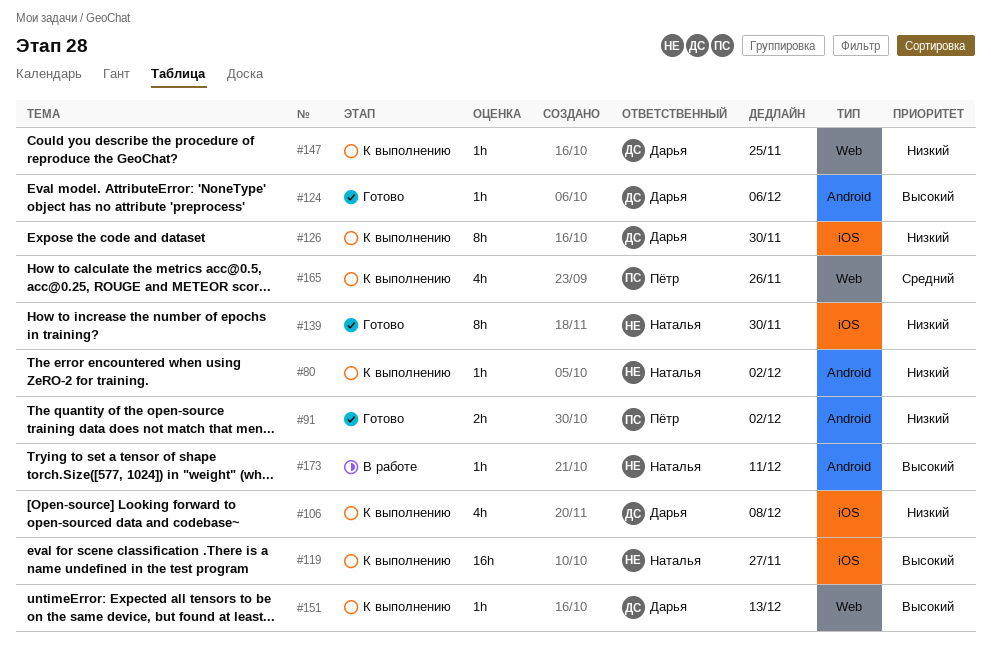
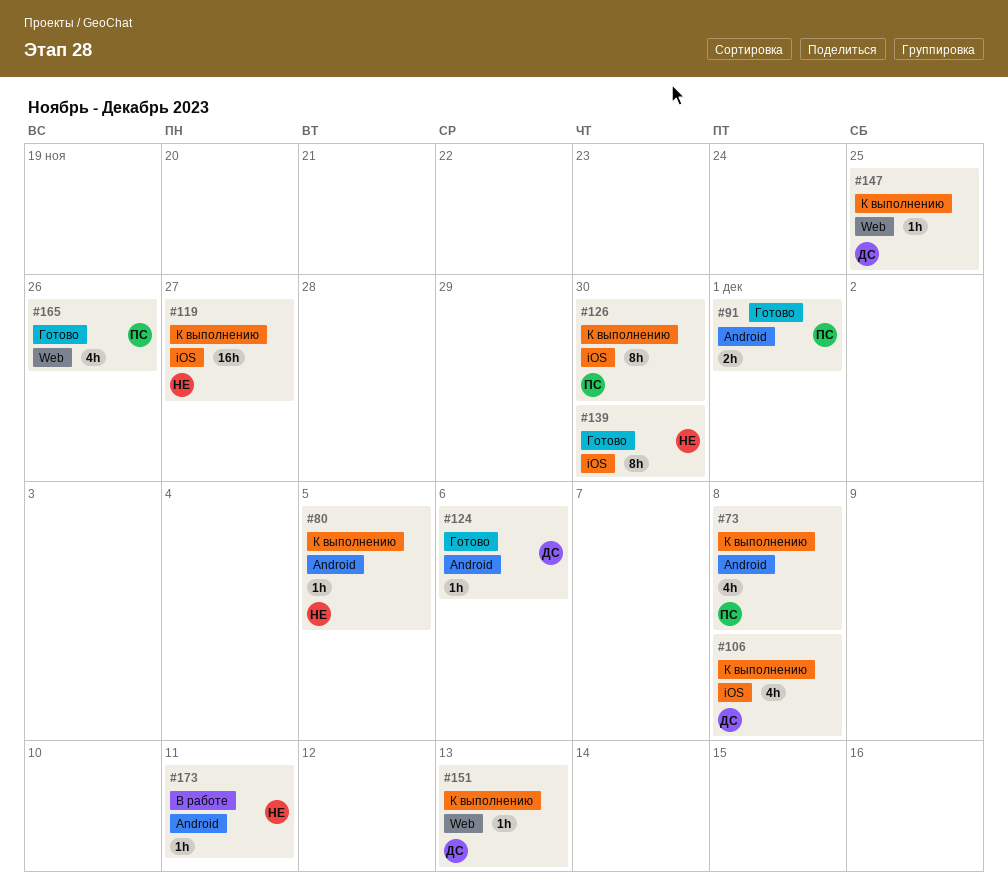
#73: none -> present
#80, due: Dec 2 -> Dec 5
#91, due: Dec 2 -> Dec 1
#126, owner: Дарья -> Пётр
#165, status: К выполнению -> Готово

